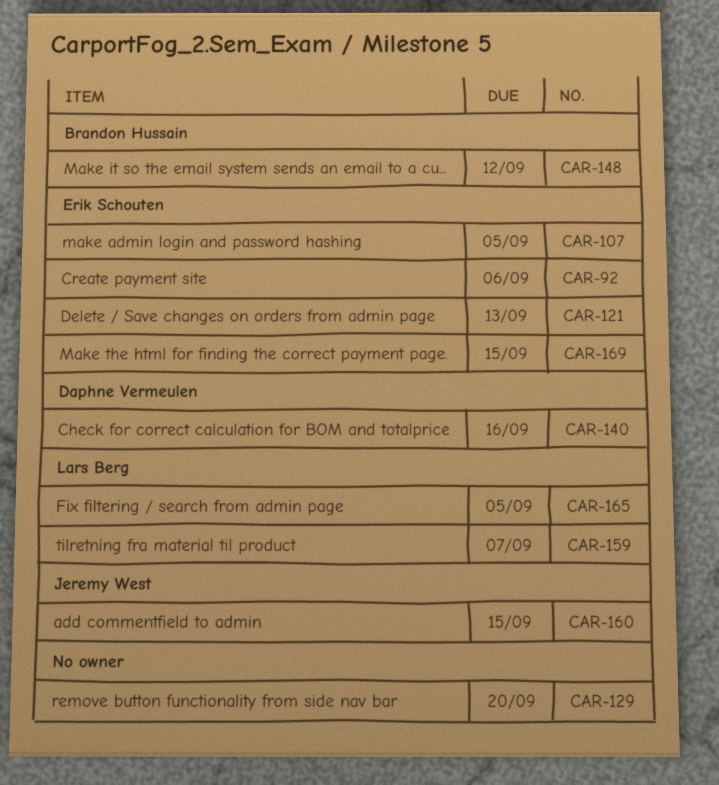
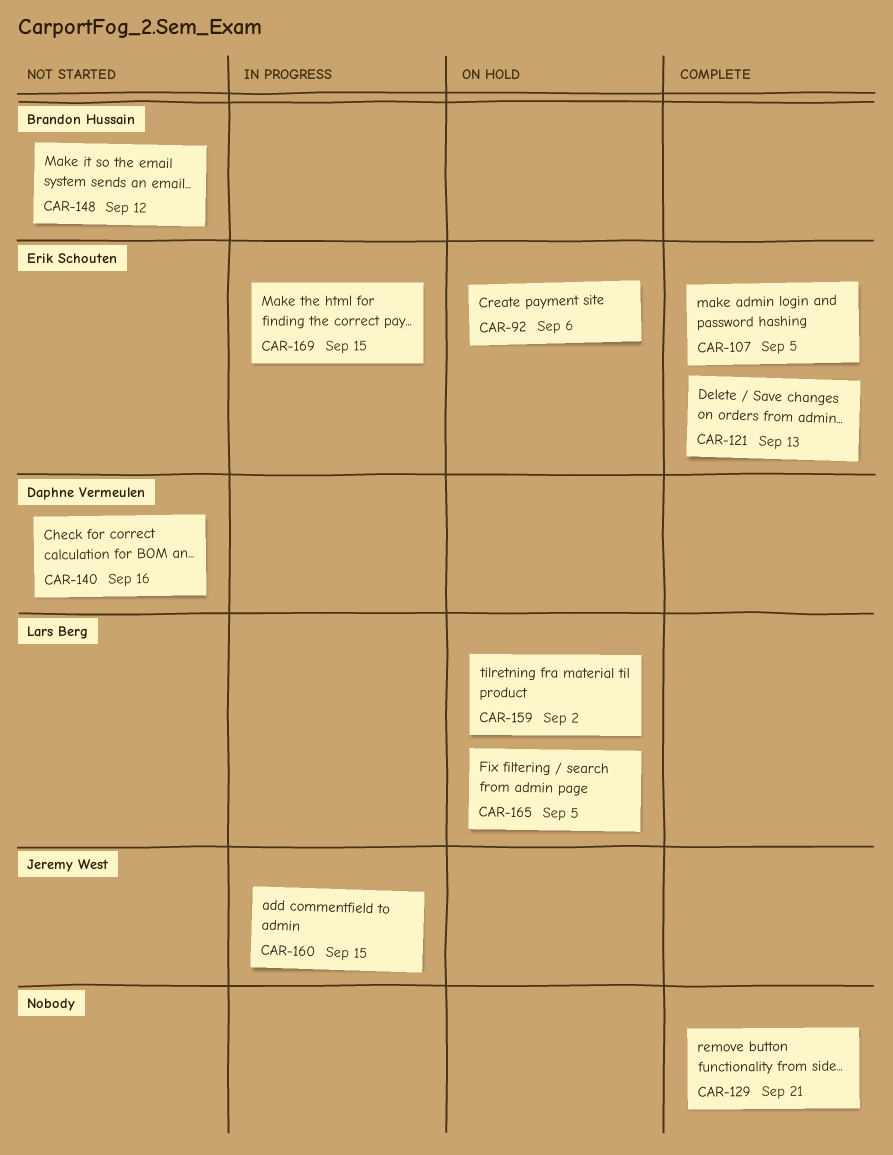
CAR-129, due: Sep 20 -> Sep 21
CAR-159, due: Sep 7 -> Sep 2

